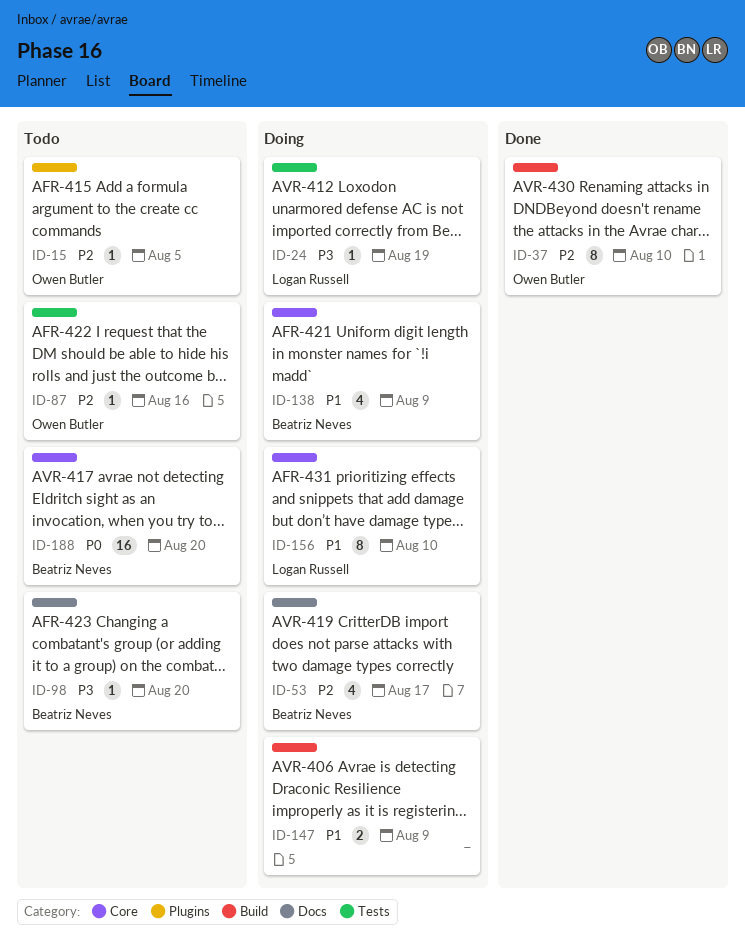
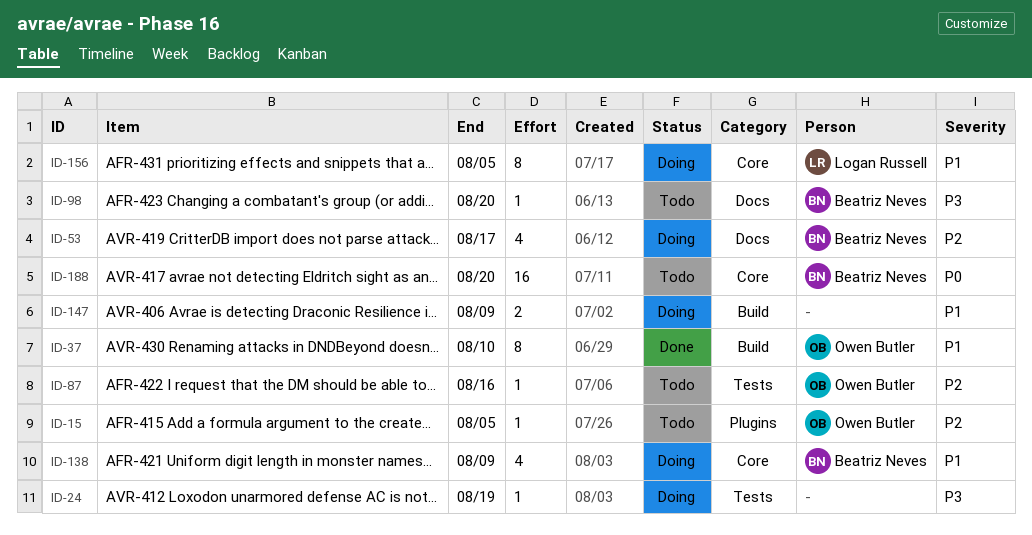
ID-24, owner: Logan Russell -> none
ID-37, priority: P2 -> P1
ID-156, due: Aug 10 -> Aug 5

